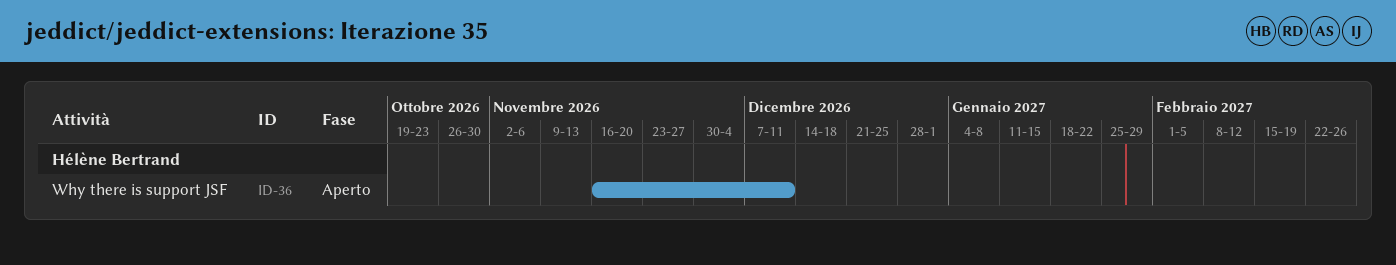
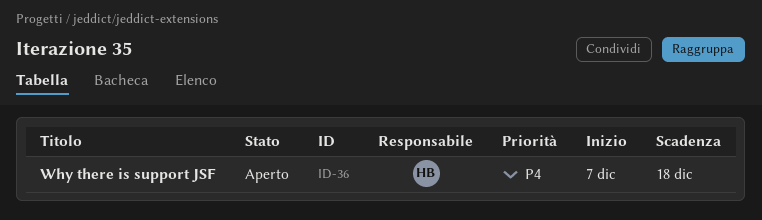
ID-36, start: Nov 16 -> Dec 7
ID-36, due: Dec 11 -> Dec 18

